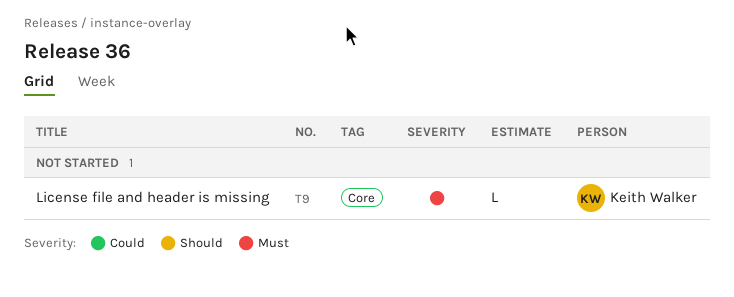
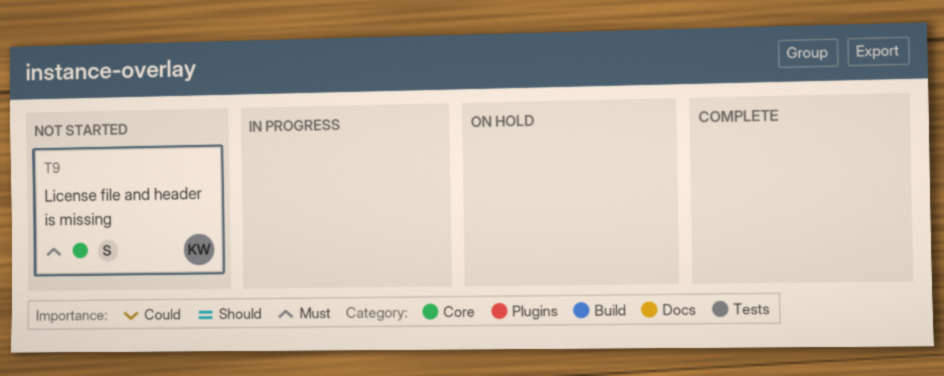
T9, estimate: L -> S

